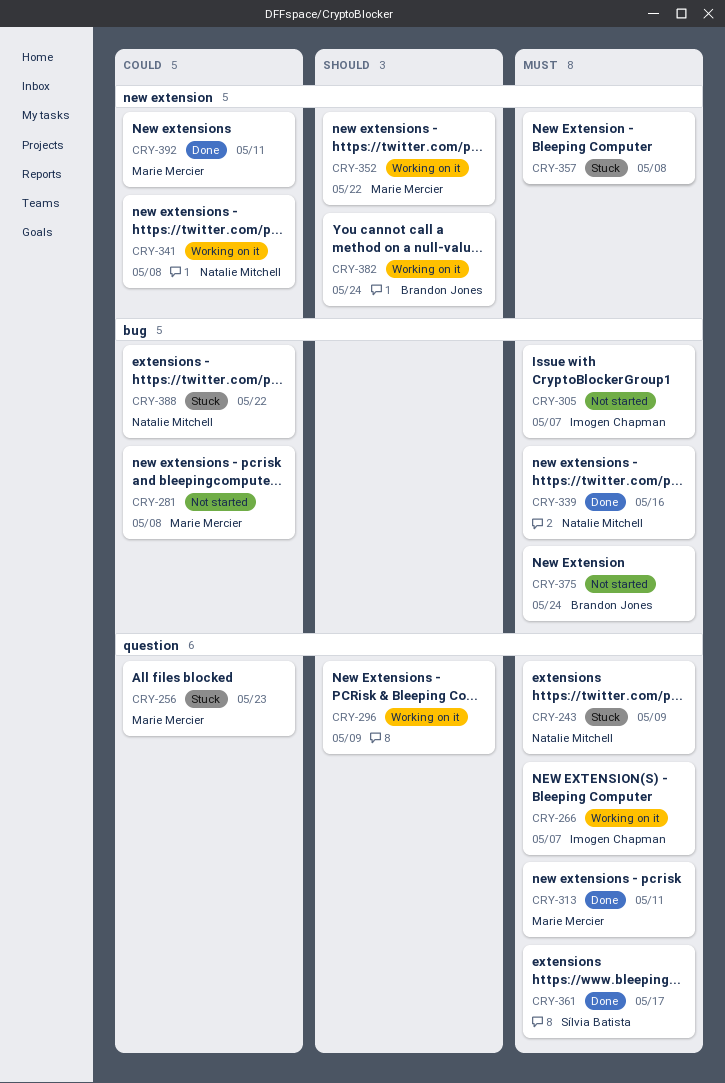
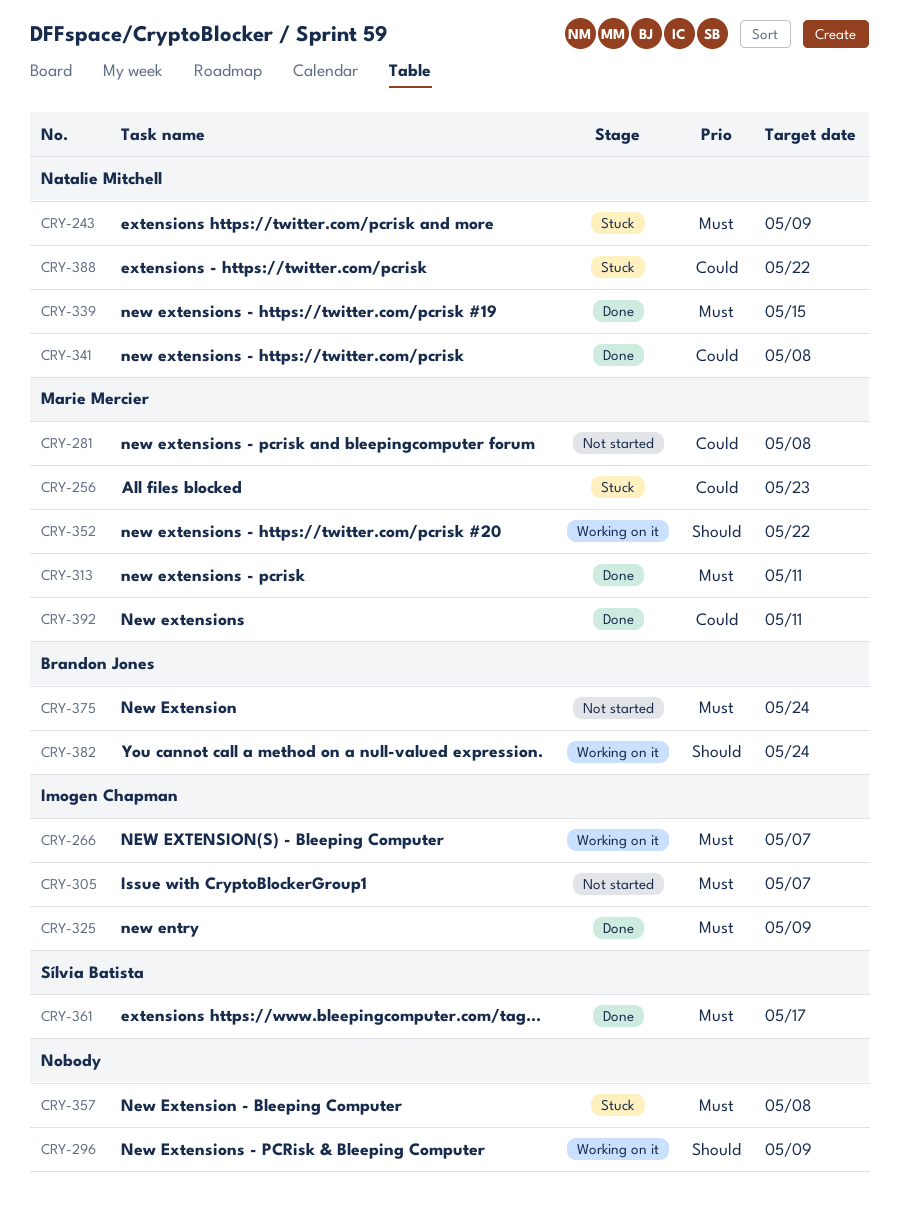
CRY-325: none -> present
CRY-339, due: May 16 -> May 15
CRY-341, status: Working on it -> Done

